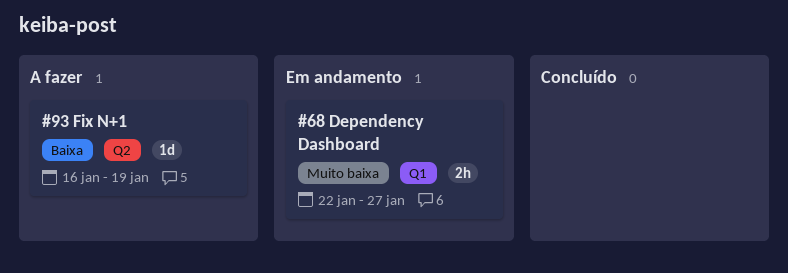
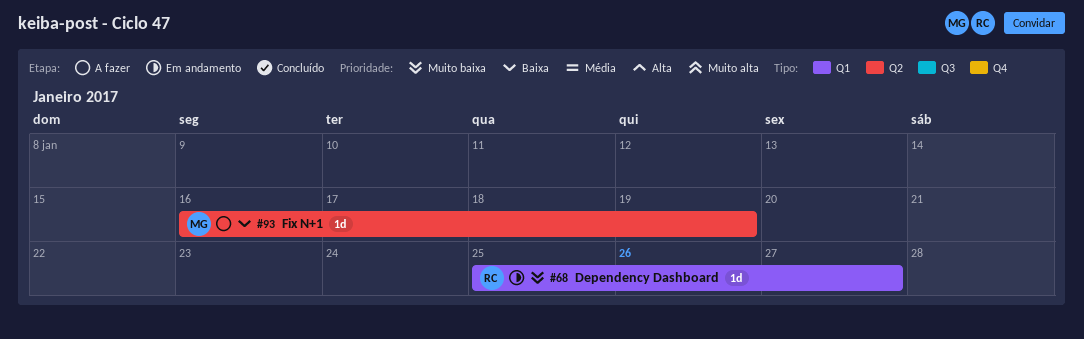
#68, estimate: 2h -> 1d
#68, start: Jan 22 -> Jan 25

